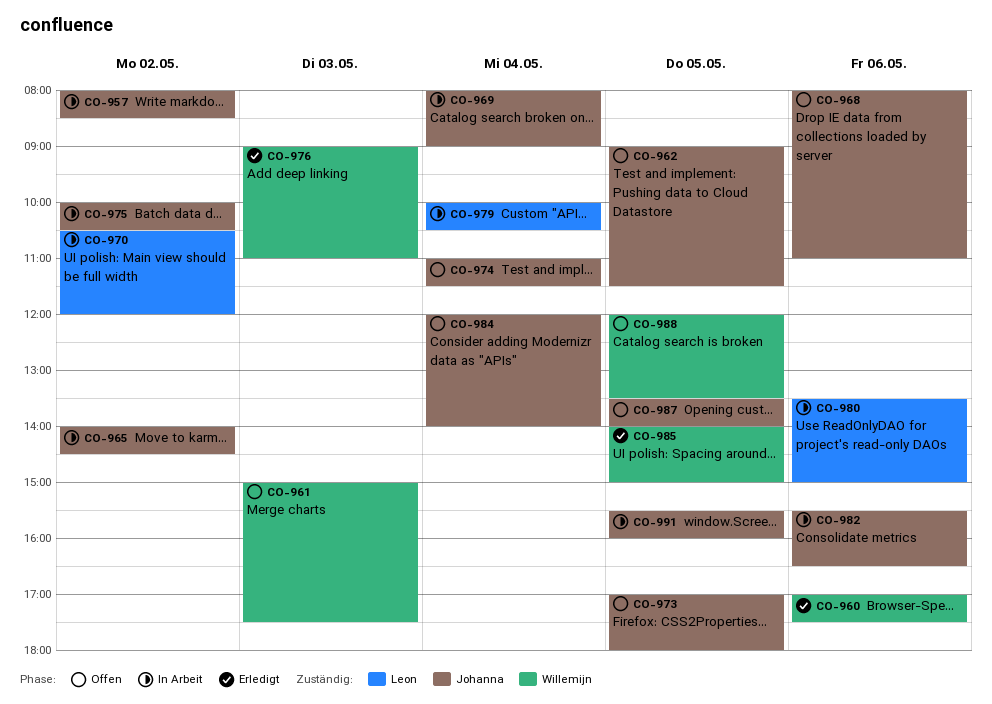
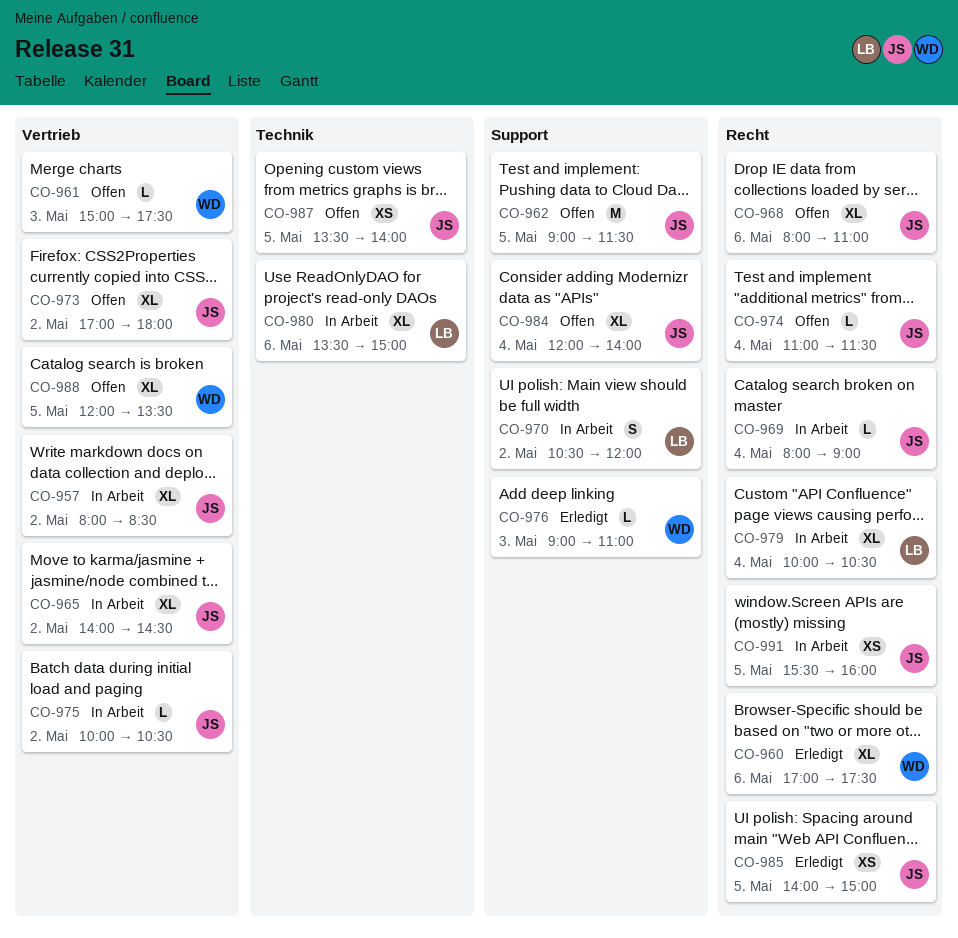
CO-973, day: May 5 -> May 2
CO-982: present -> none
CO-985, owner: Willemijn -> Johanna

